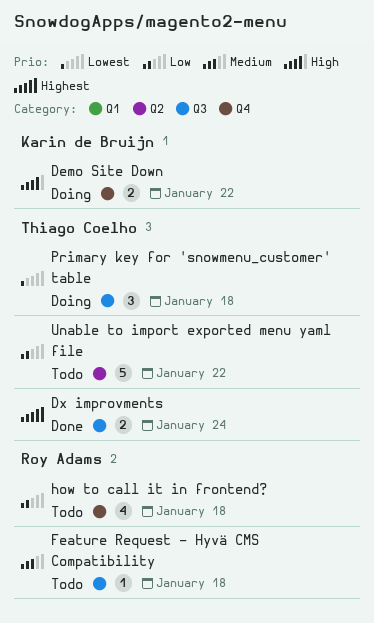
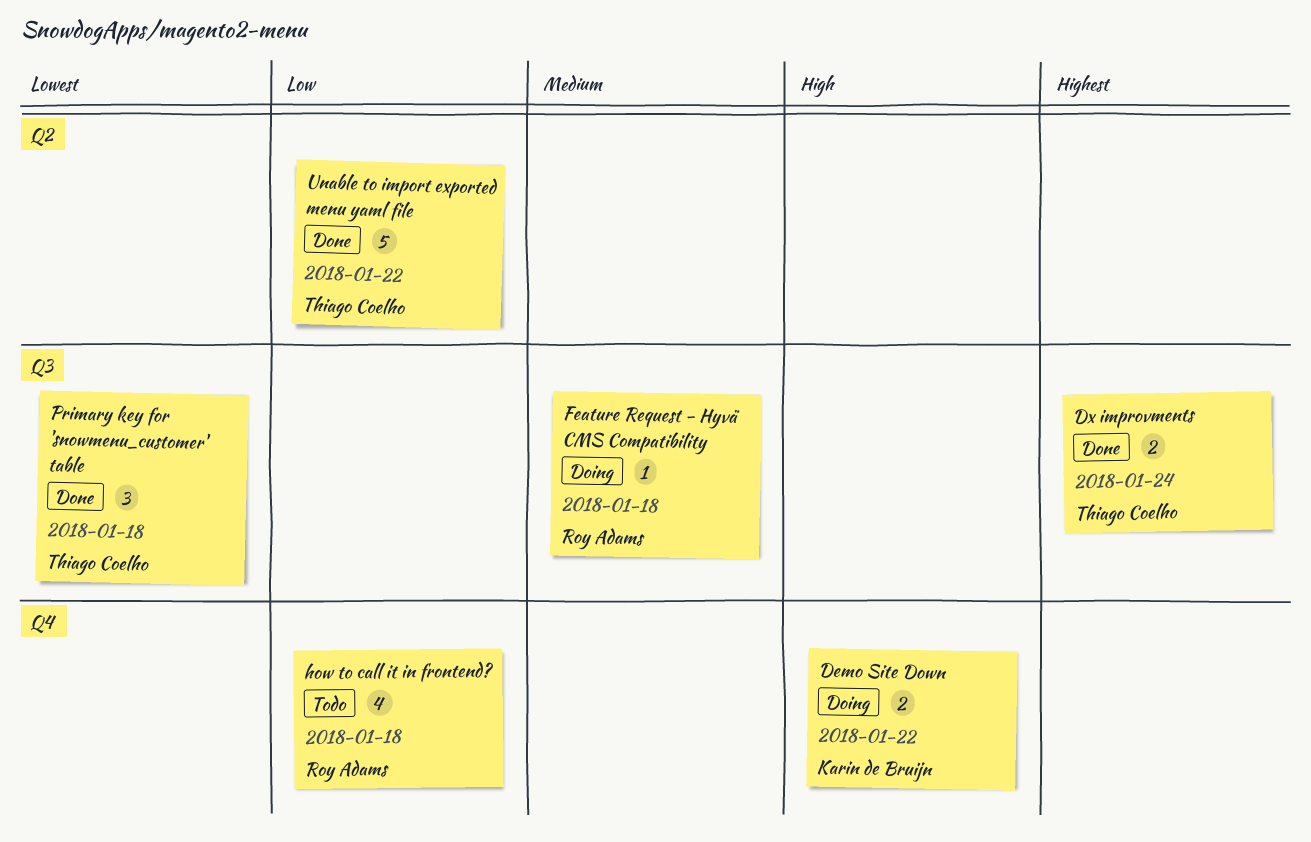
Feature Request - Hyvä CMS Compatibility, status: Todo -> Doing
Primary key for 'snowmenu_customer' table, status: Doing -> Done
Unable to import exported menu yaml file, status: Todo -> Done

